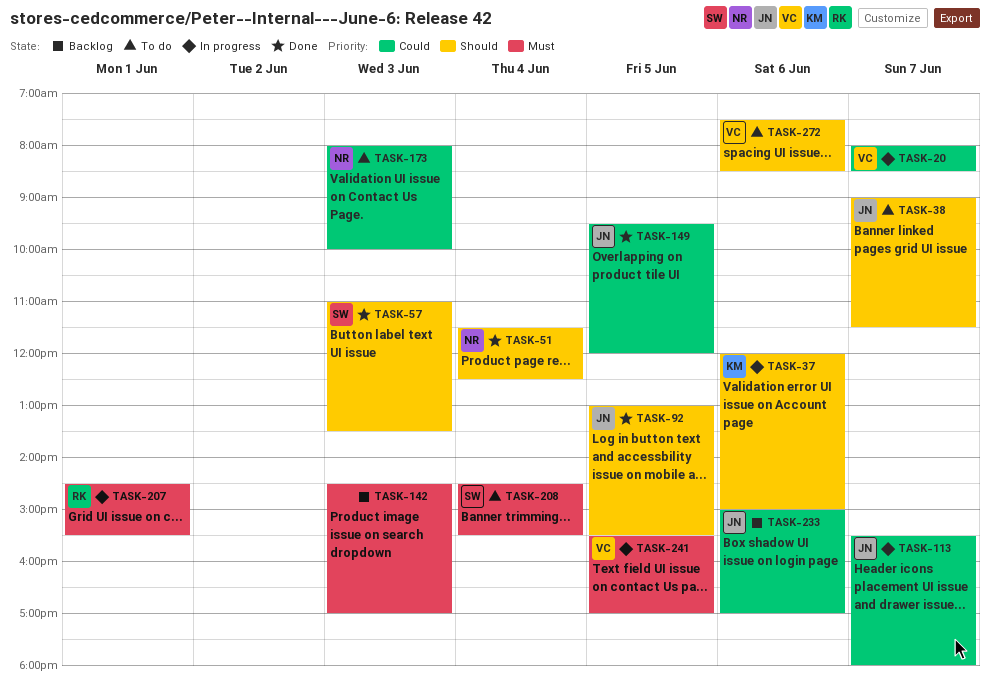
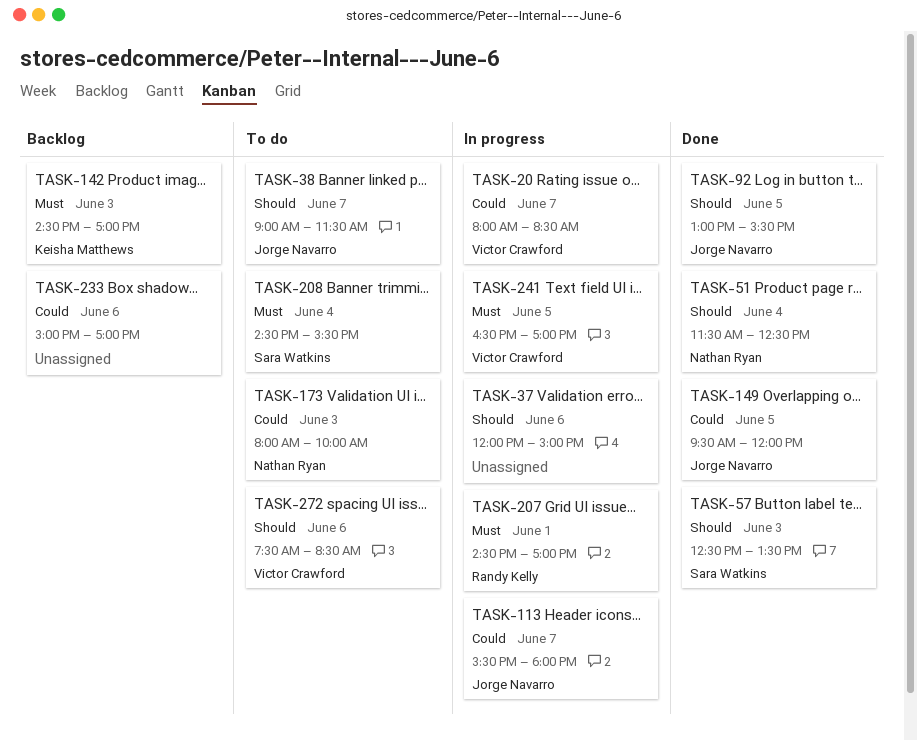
TASK-37, owner: Keisha Matthews -> none
TASK-57, begins: 11:00 -> 12:30
TASK-142, owner: none -> Keisha Matthews
TASK-207, ends: 15:30 -> 17:00
TASK-233, owner: Jorge Navarro -> none
TASK-241, begins: 15:30 -> 16:30

